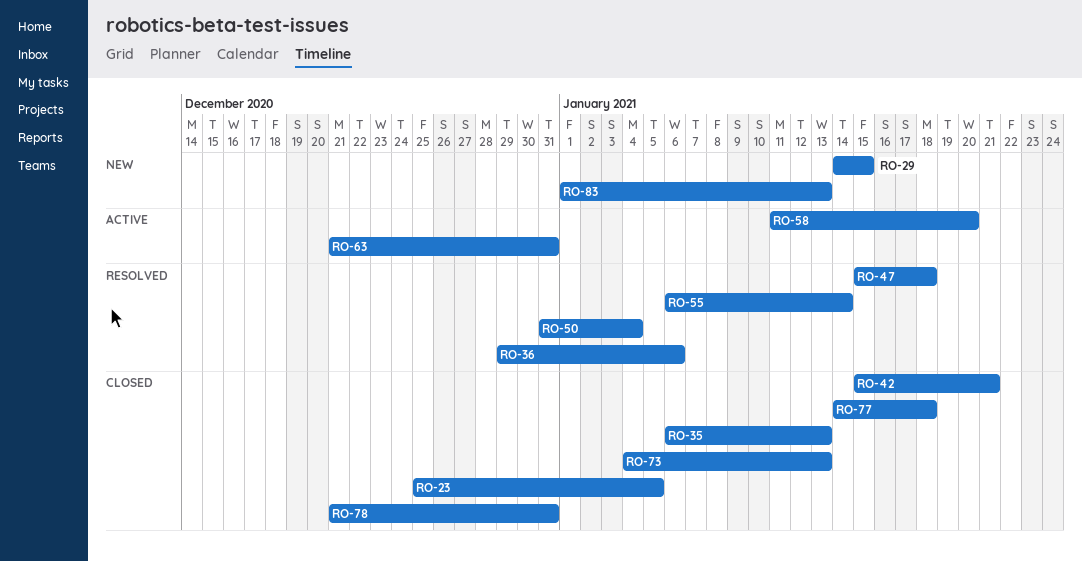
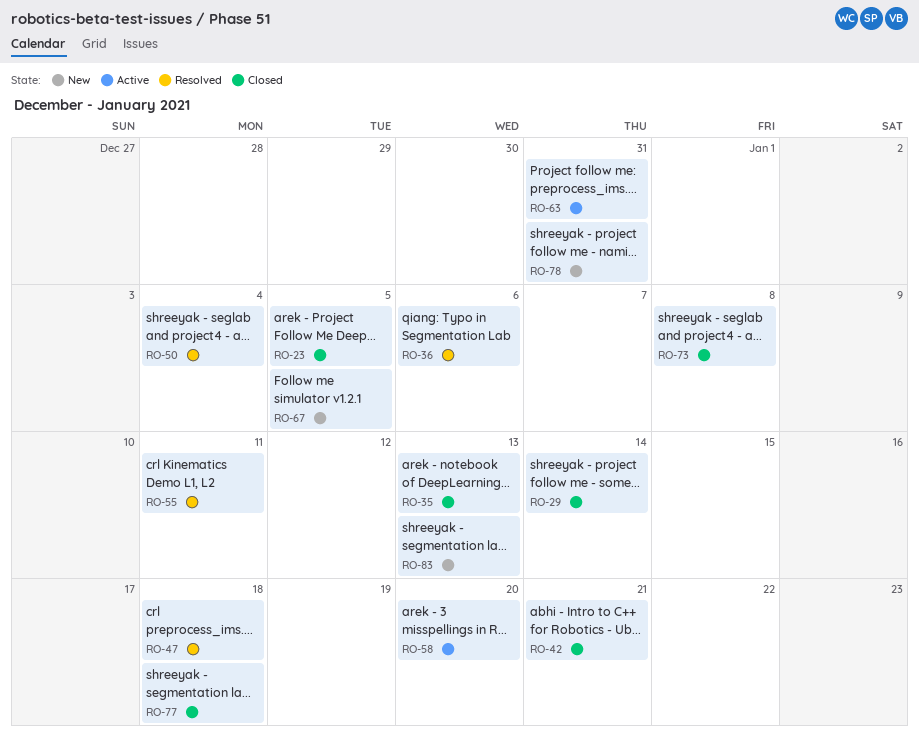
RO-29, status: New -> Closed
RO-29, due: Jan 15 -> Jan 14
RO-55, due: Jan 14 -> Jan 11
RO-67: none -> present
RO-73, due: Jan 13 -> Jan 8
RO-78, status: Closed -> New

